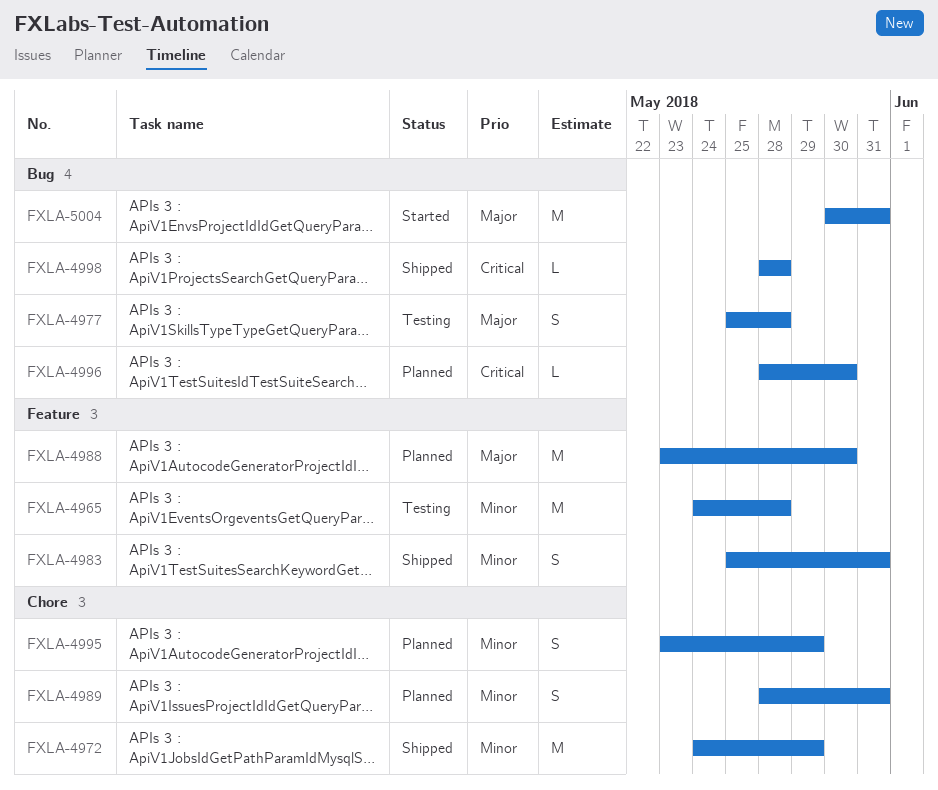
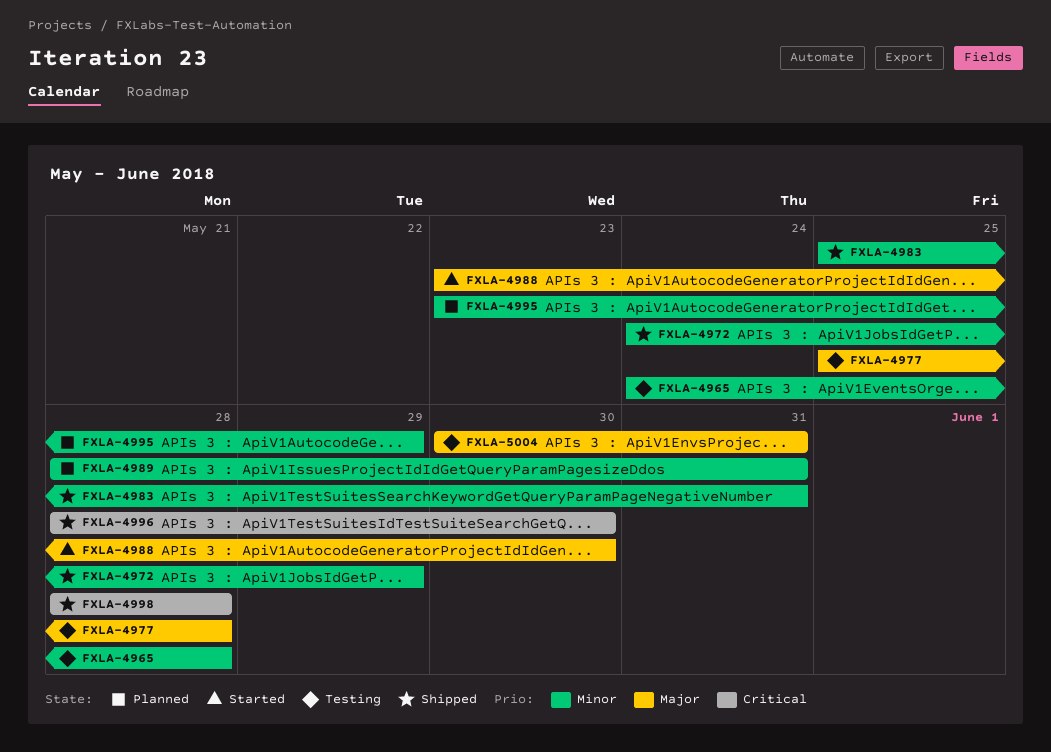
FXLA-4988, status: Planned -> Started
FXLA-4996, status: Planned -> Shipped
FXLA-5004, status: Started -> Testing

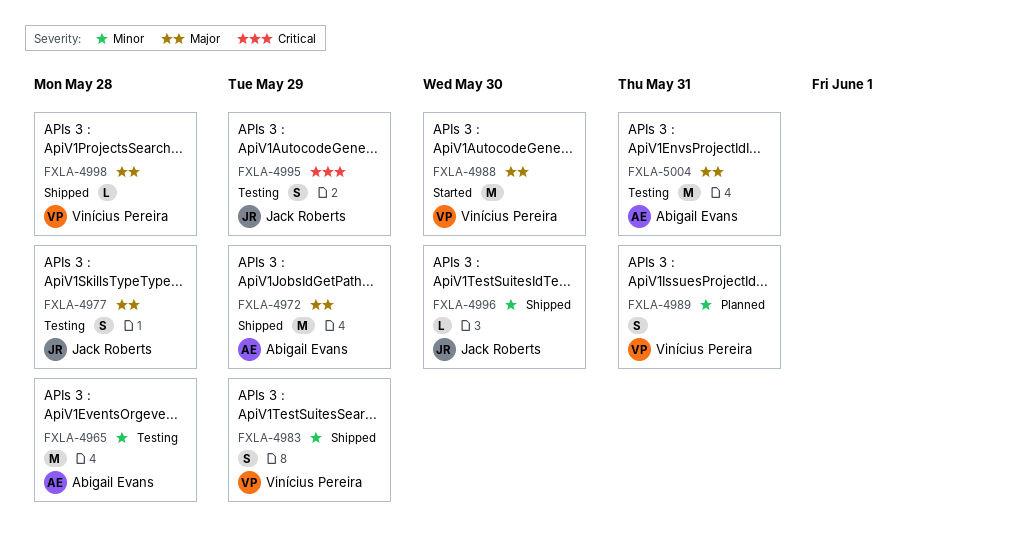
FXLA-4972, priority: Minor -> Major
FXLA-4983, due: May 31 -> May 29
FXLA-4995, status: Planned -> Testing
FXLA-4995, priority: Minor -> Critical
FXLA-4996, priority: Critical -> Minor
FXLA-4998, priority: Critical -> Major

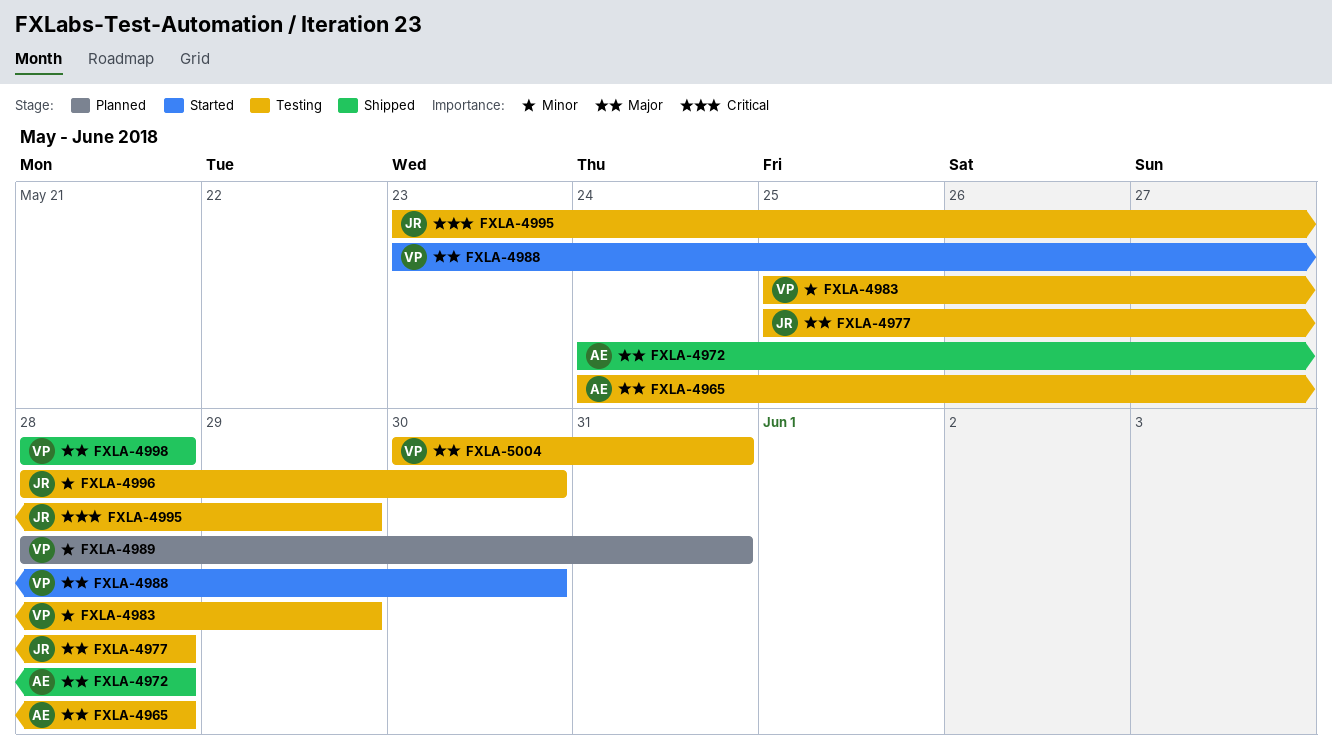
FXLA-4965, priority: Minor -> Major
FXLA-4972, due: May 29 -> May 28
FXLA-4983, status: Shipped -> Testing
FXLA-4996, status: Shipped -> Testing
FXLA-5004, owner: Abigail Evans -> Vinícius Pereira

